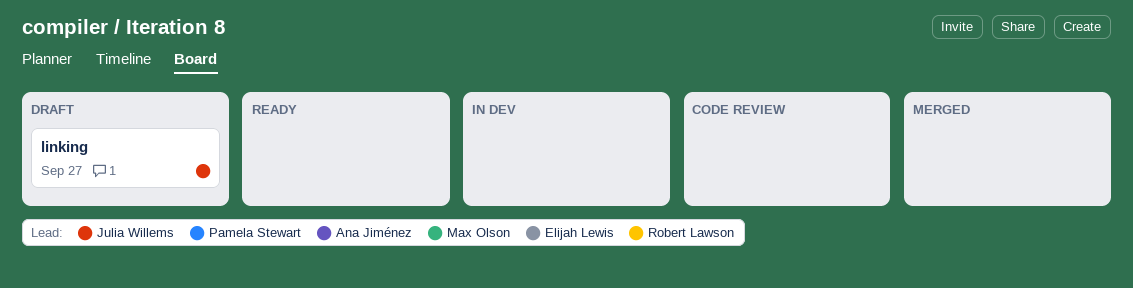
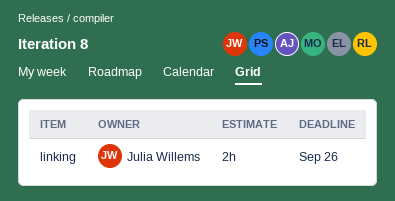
linking, due: Sep 27 -> Sep 26

